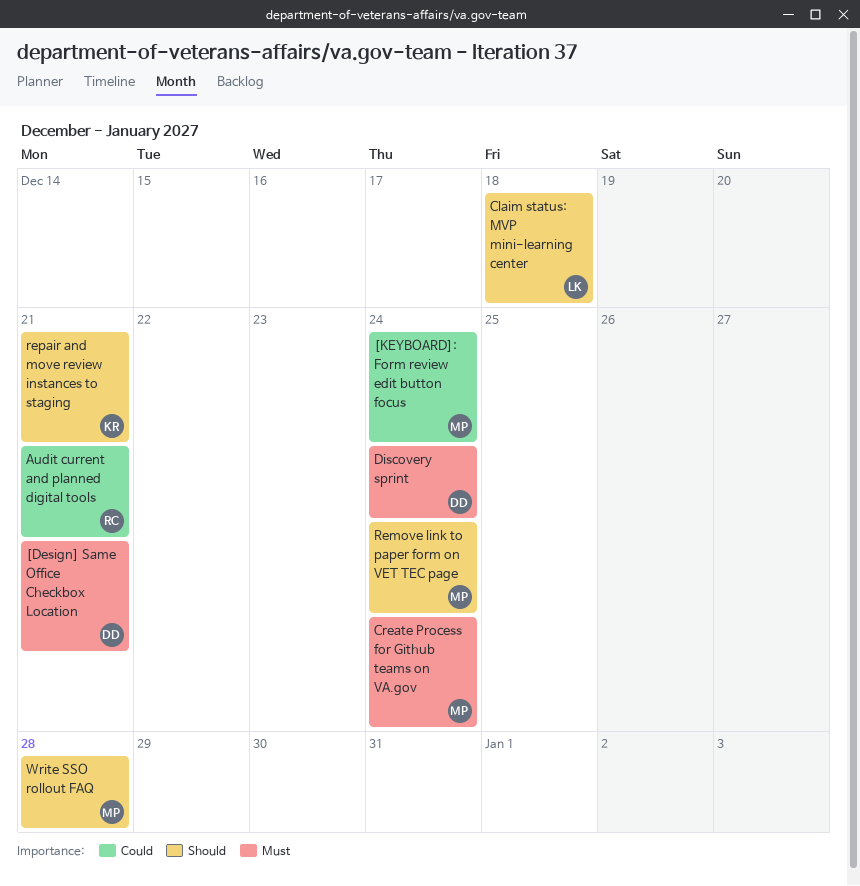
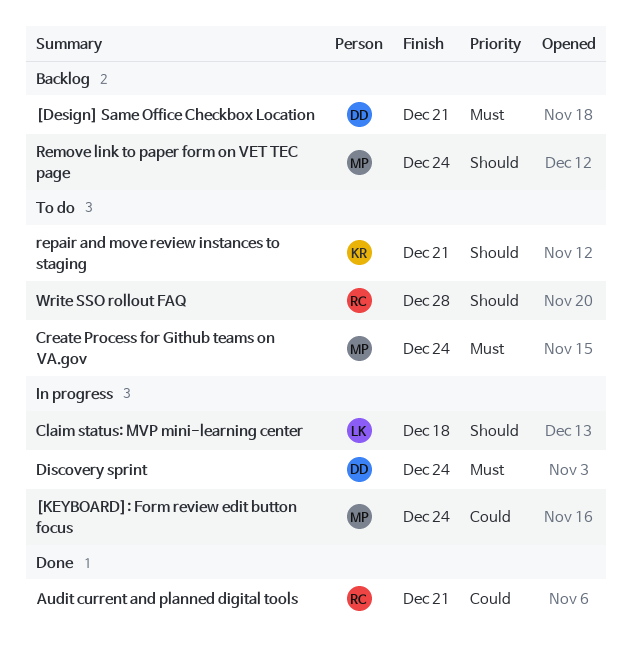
Write SSO rollout FAQ, owner: MP -> RC

